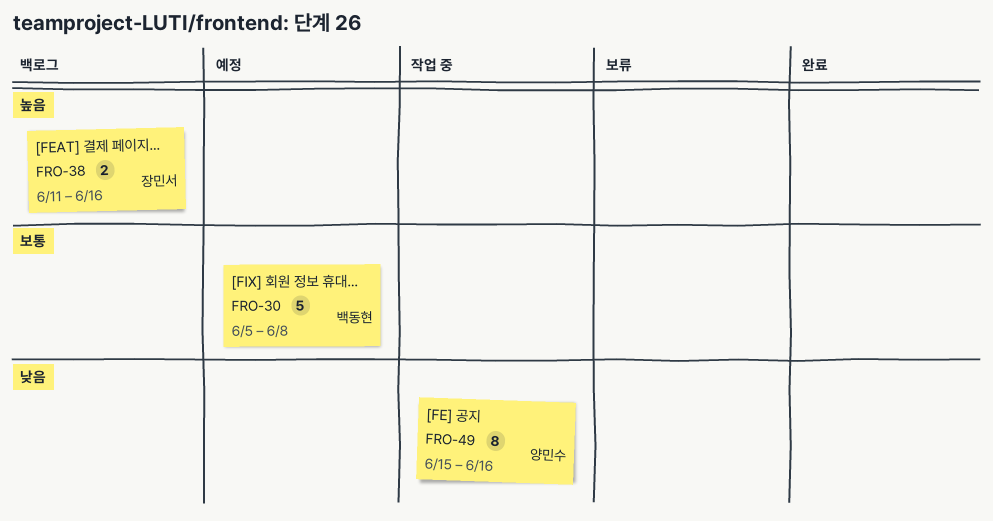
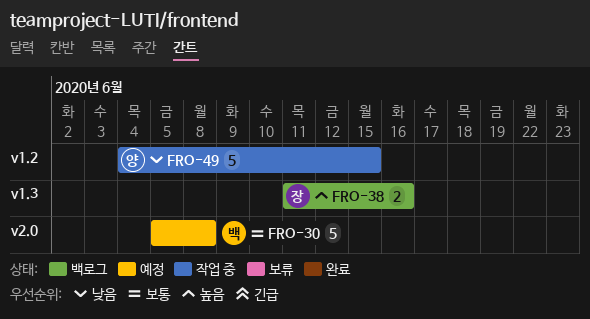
FRO-49, estimate: 8 -> 5
FRO-49, start: Jun 15 -> Jun 4
FRO-49, due: Jun 16 -> Jun 15

